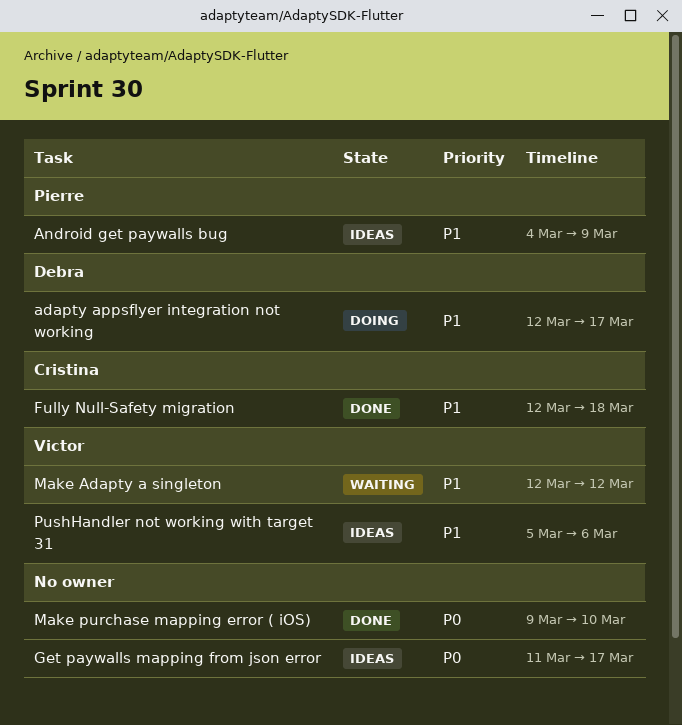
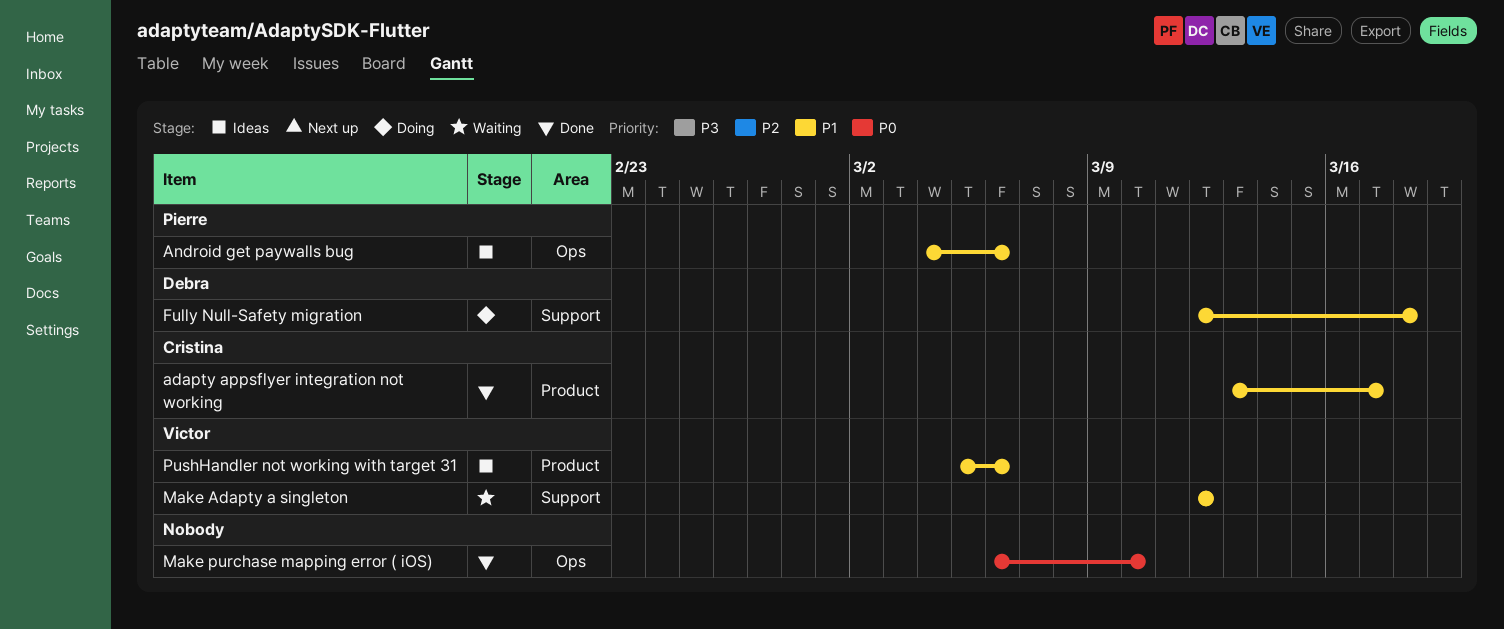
adapty appsflyer integration not working, status: Doing -> Done
adapty appsflyer integration not working, owner: Debra -> Cristina
adapty appsflyer integration not working, start: Mar 12 -> Mar 13
Android get paywalls bug, due: Mar 9 -> Mar 6
Fully Null-Safety migration, status: Done -> Doing
Fully Null-Safety migration, owner: Cristina -> Debra
Get paywalls mapping from json error: present -> none
Make purchase mapping error ( iOS), start: Mar 9 -> Mar 6

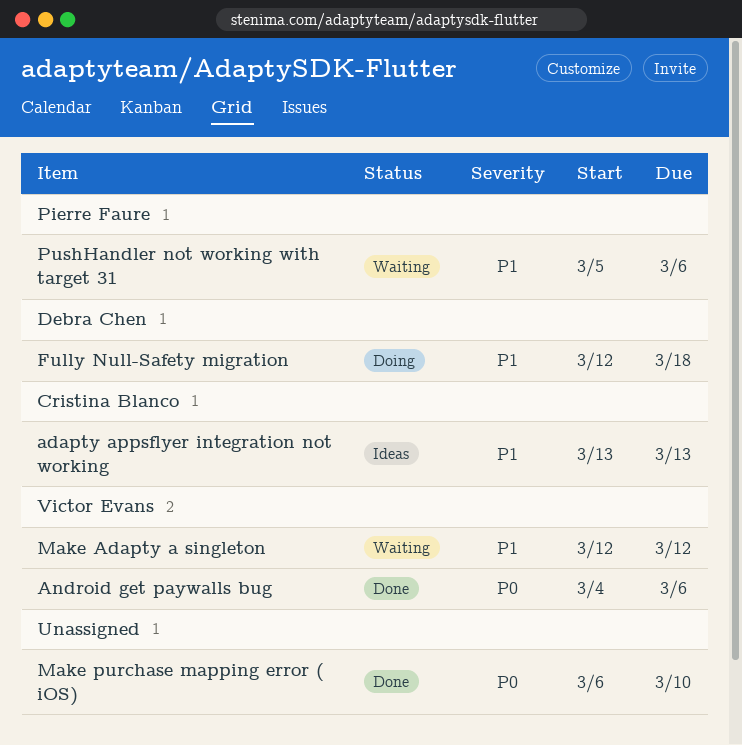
adapty appsflyer integration not working, status: Done -> Ideas
adapty appsflyer integration not working, due: Mar 17 -> Mar 13
Android get paywalls bug, status: Ideas -> Done
Android get paywalls bug, owner: Pierre Faure -> Victor Evans
Android get paywalls bug, priority: P1 -> P0
PushHandler not working with target 31, status: Ideas -> Waiting
PushHandler not working with target 31, owner: Victor Evans -> Pierre Faure

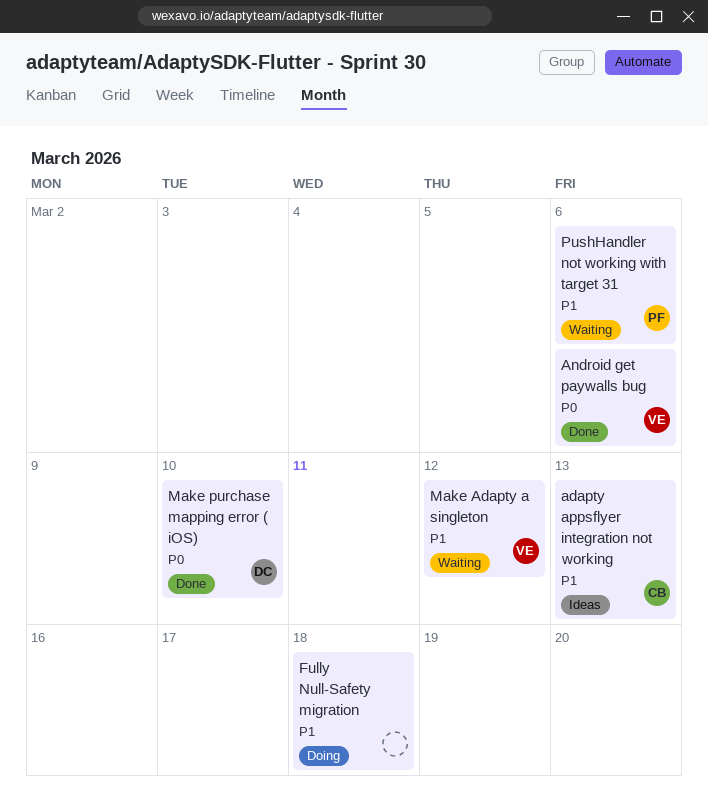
Fully Null-Safety migration, owner: Debra Chen -> none
Make purchase mapping error ( iOS), owner: none -> Debra Chen

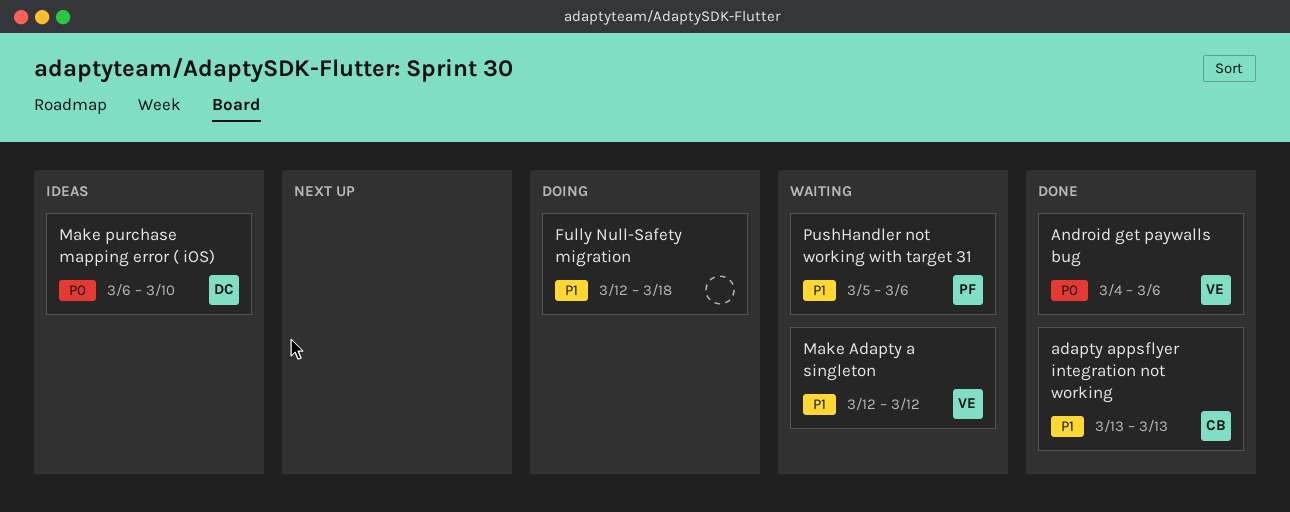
adapty appsflyer integration not working, status: Ideas -> Done
Make purchase mapping error ( iOS), status: Done -> Ideas

